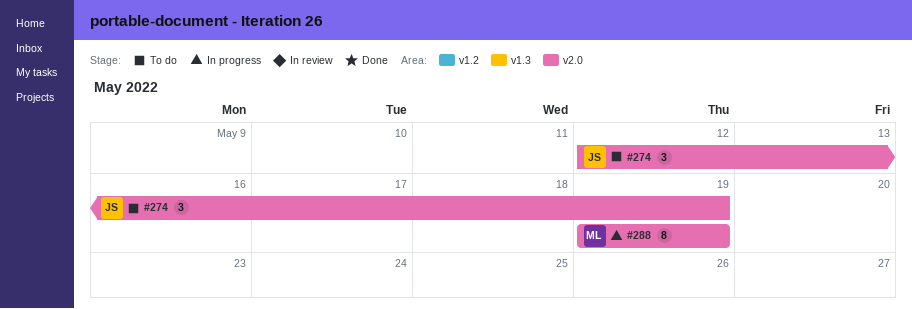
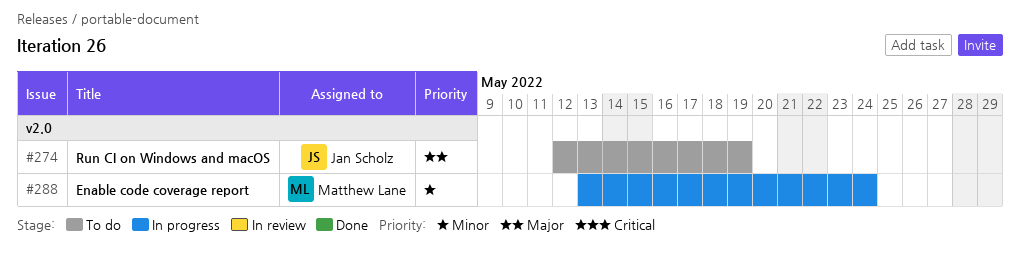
#288, start: May 19 -> May 13
#288, due: May 19 -> May 24

